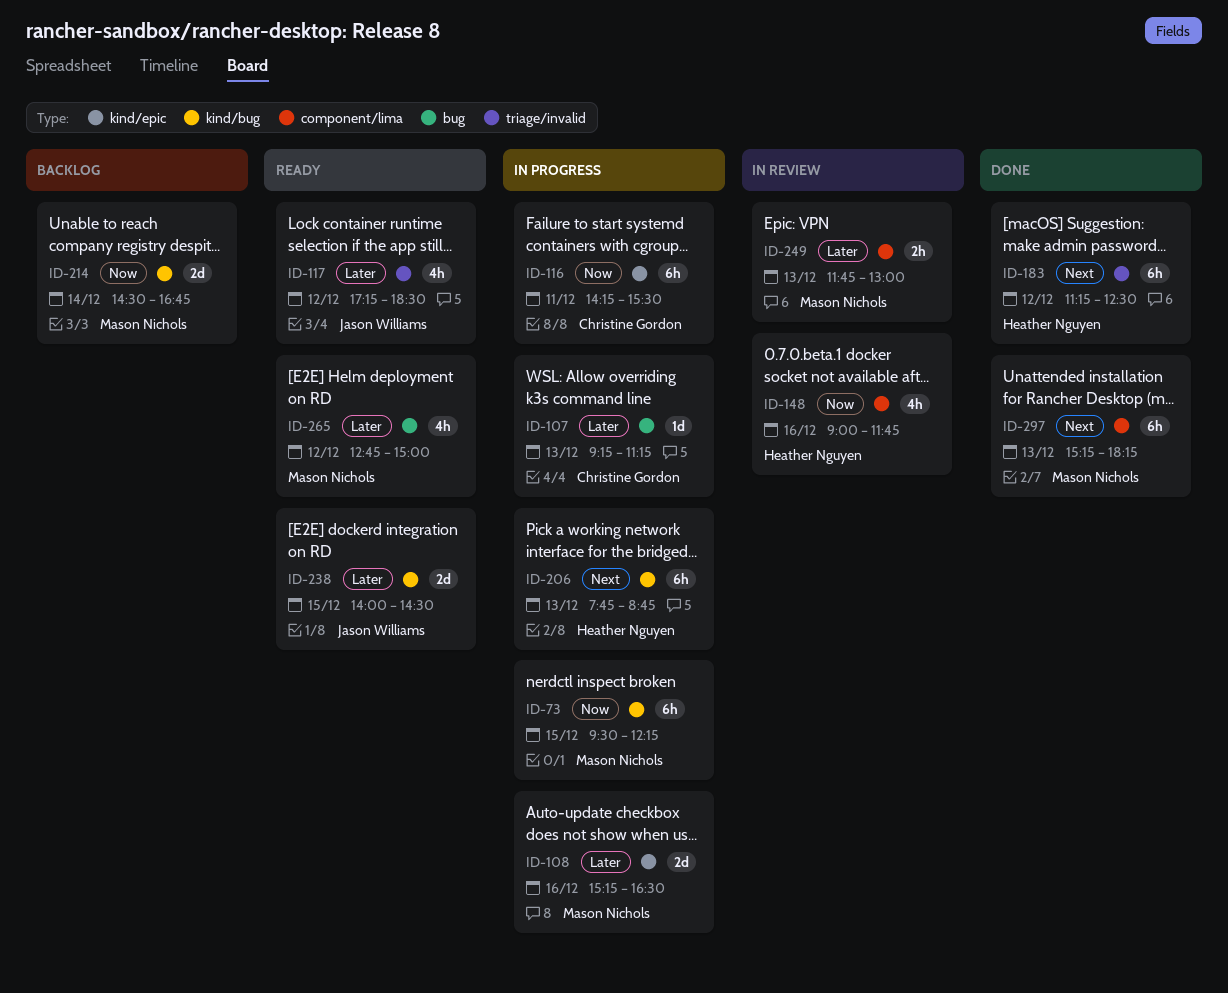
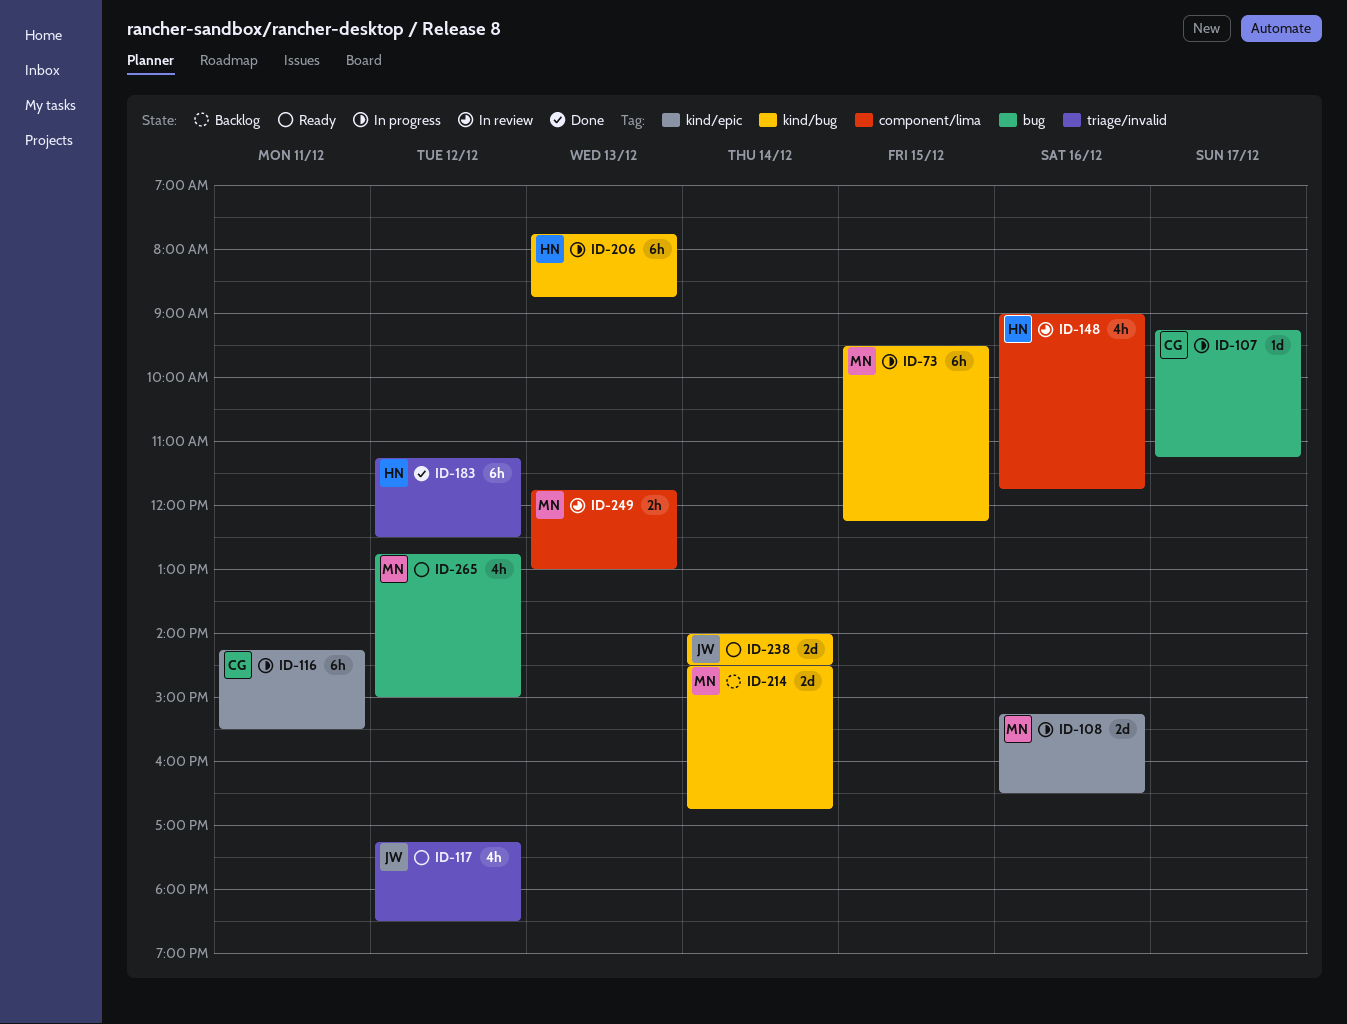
ID-107, day: Dec 13 -> Dec 17
ID-238, day: Dec 15 -> Dec 14
ID-297: present -> none

